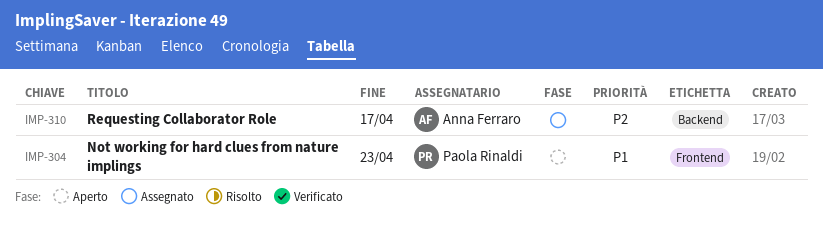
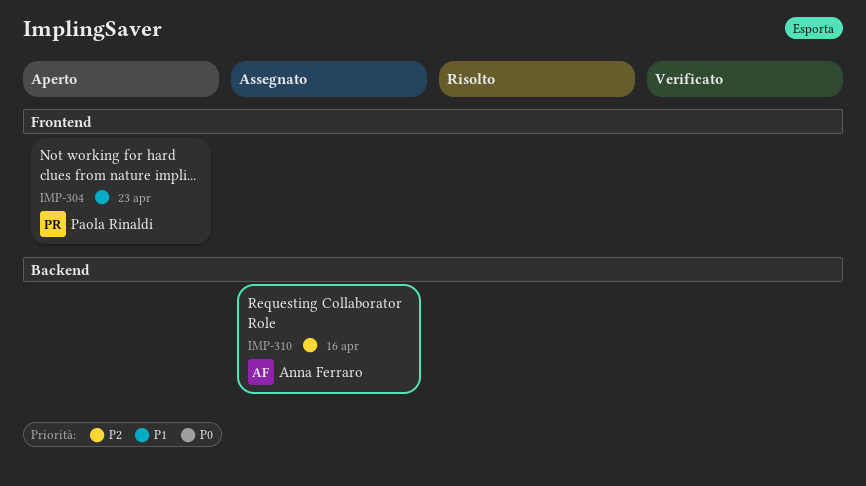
IMP-310, due: Apr 17 -> Apr 16

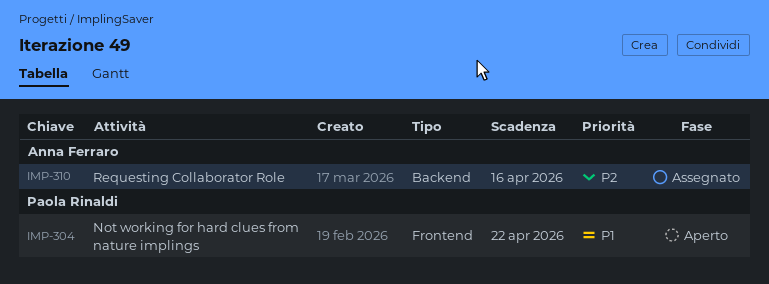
IMP-304, due: Apr 23 -> Apr 22

